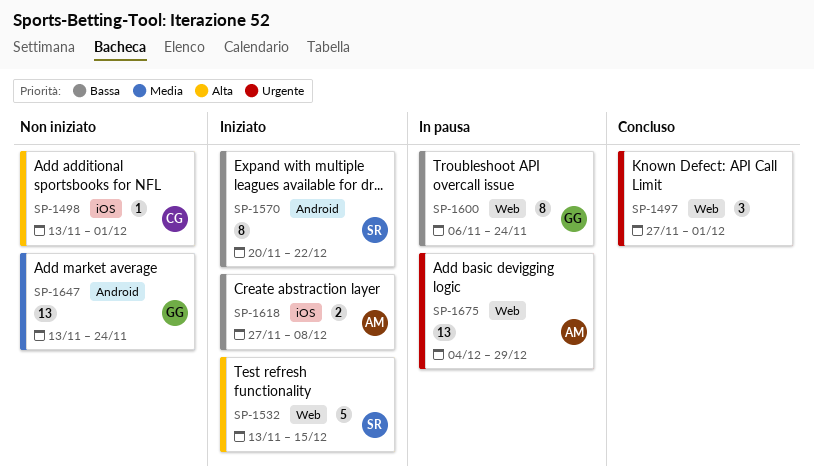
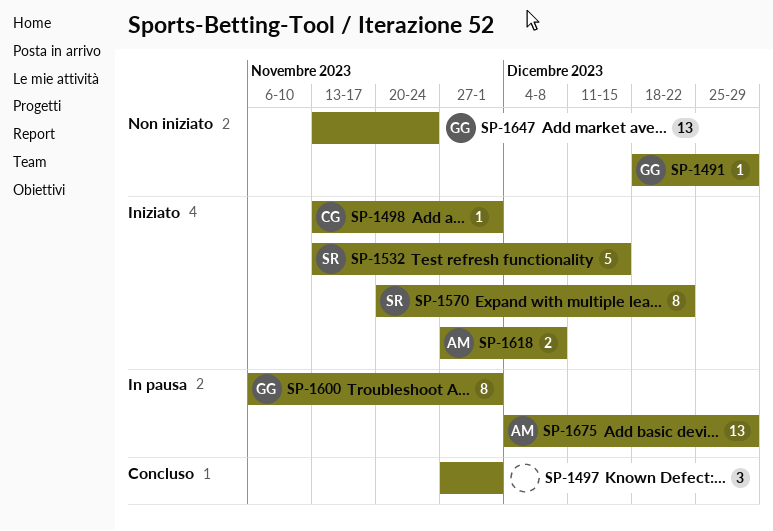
SP-1491: none -> present
SP-1498, status: Non iniziato -> Iniziato
SP-1600, due: Nov 24 -> Dec 1

